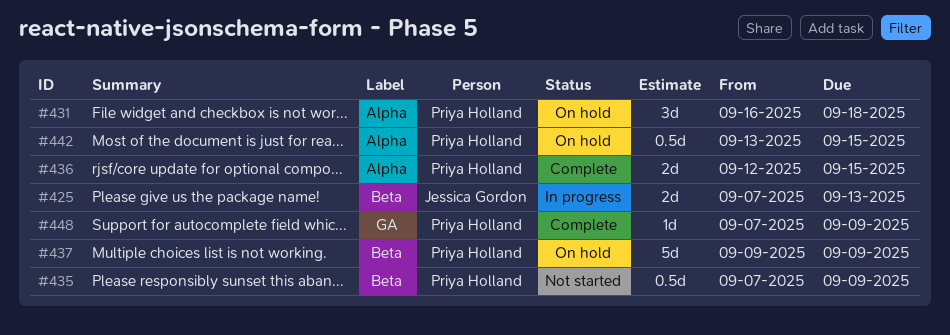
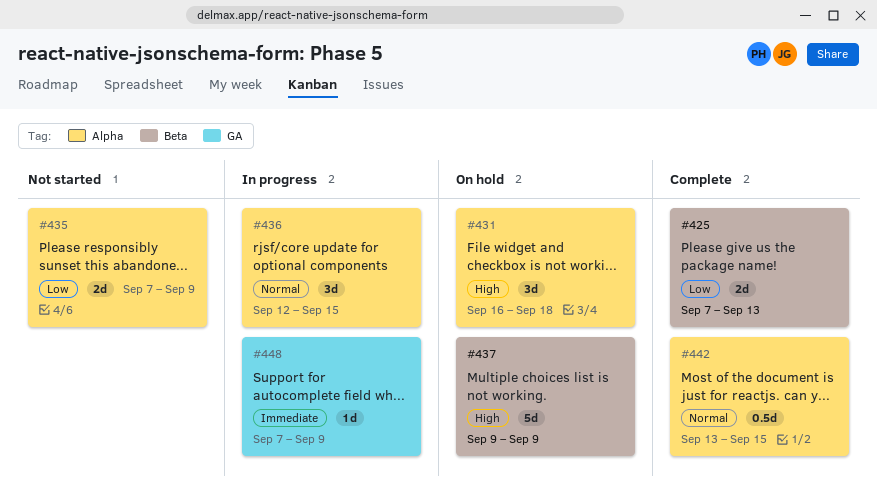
#425, status: In progress -> Complete
#435, label: Beta -> Alpha
#435, estimate: 0.5d -> 2d
#436, status: Complete -> In progress
#436, estimate: 2d -> 3d
#442, status: On hold -> Complete
#448, status: Complete -> In progress

